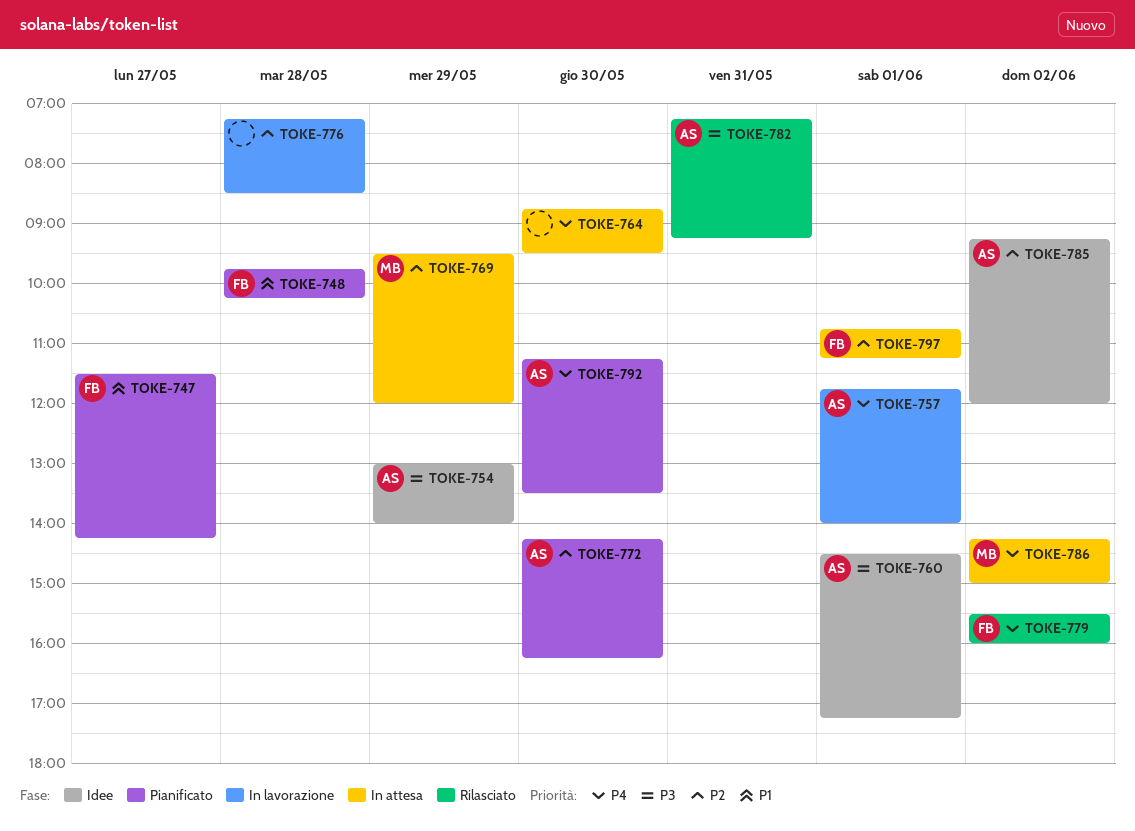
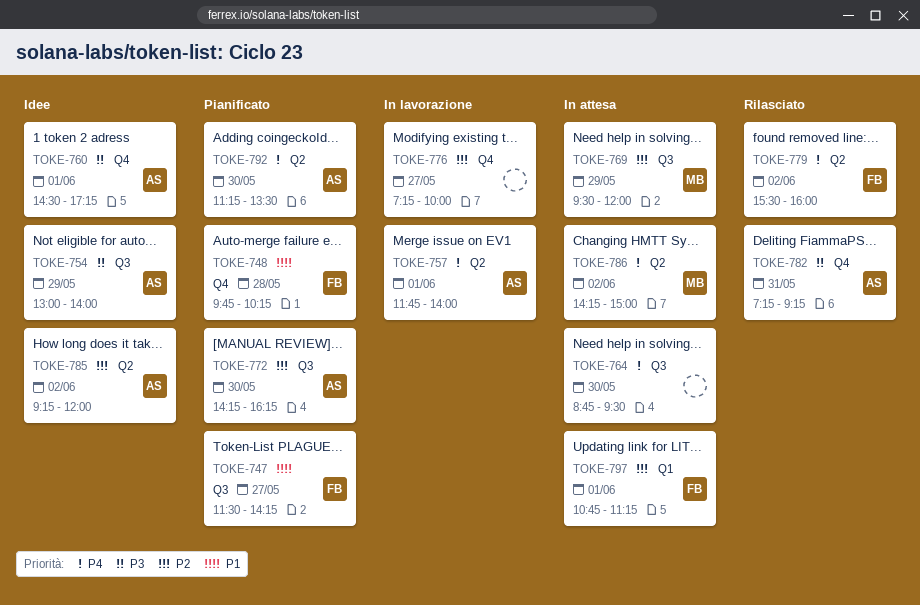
TOKE-776, day: May 28 -> May 27
TOKE-776, ends: 08:30 -> 10:00

